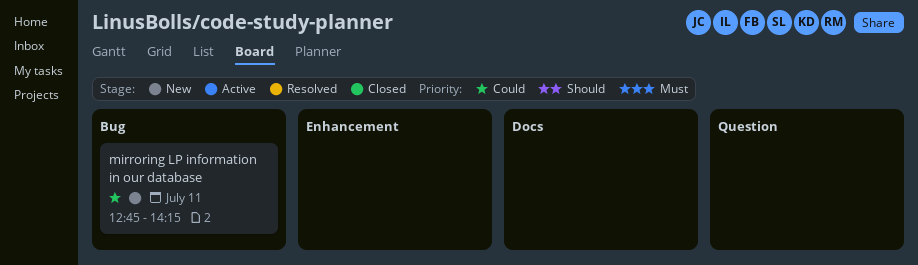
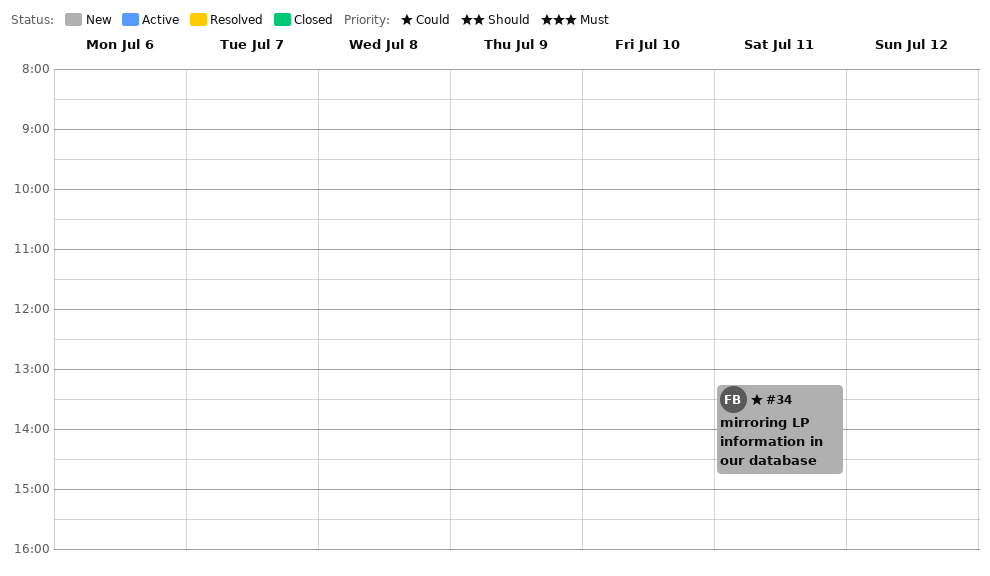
mirroring LP information in our database, begins: 12:45 -> 13:15
mirroring LP information in our database, ends: 14:15 -> 14:45

